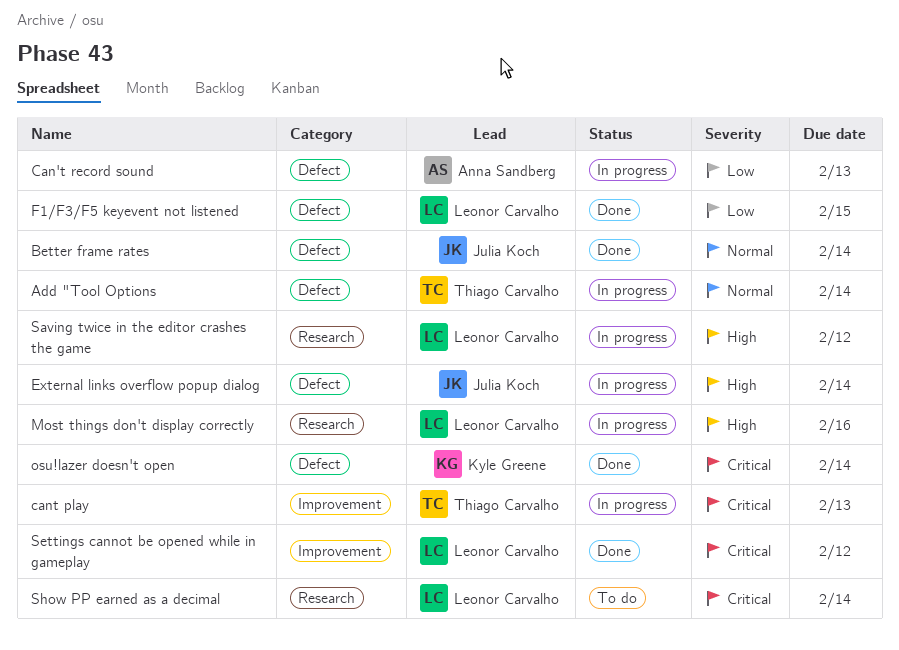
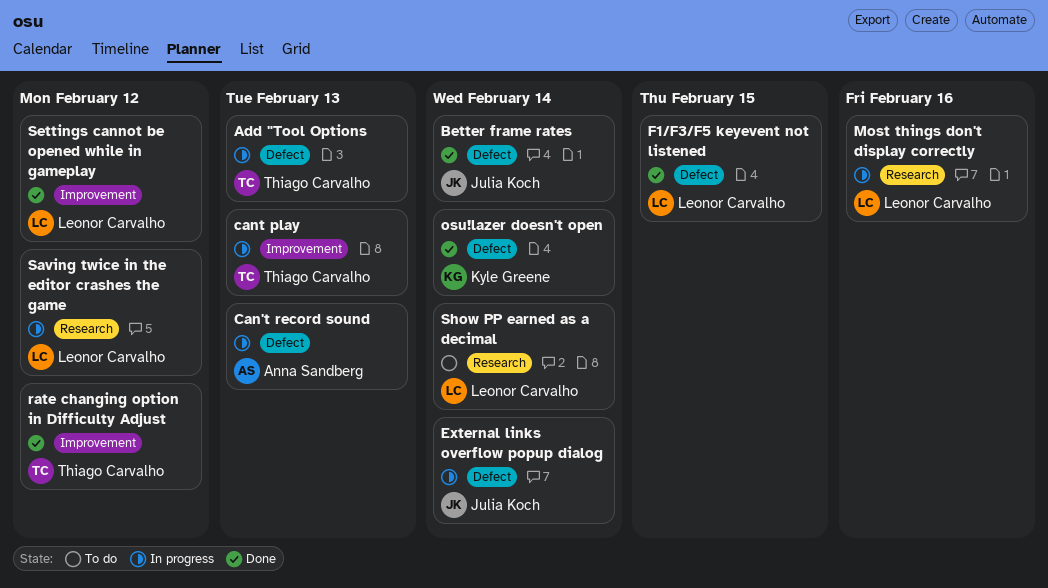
Add "Tool Options, due: Feb 14 -> Feb 13
rate changing option in Difficulty Adjust: none -> present

